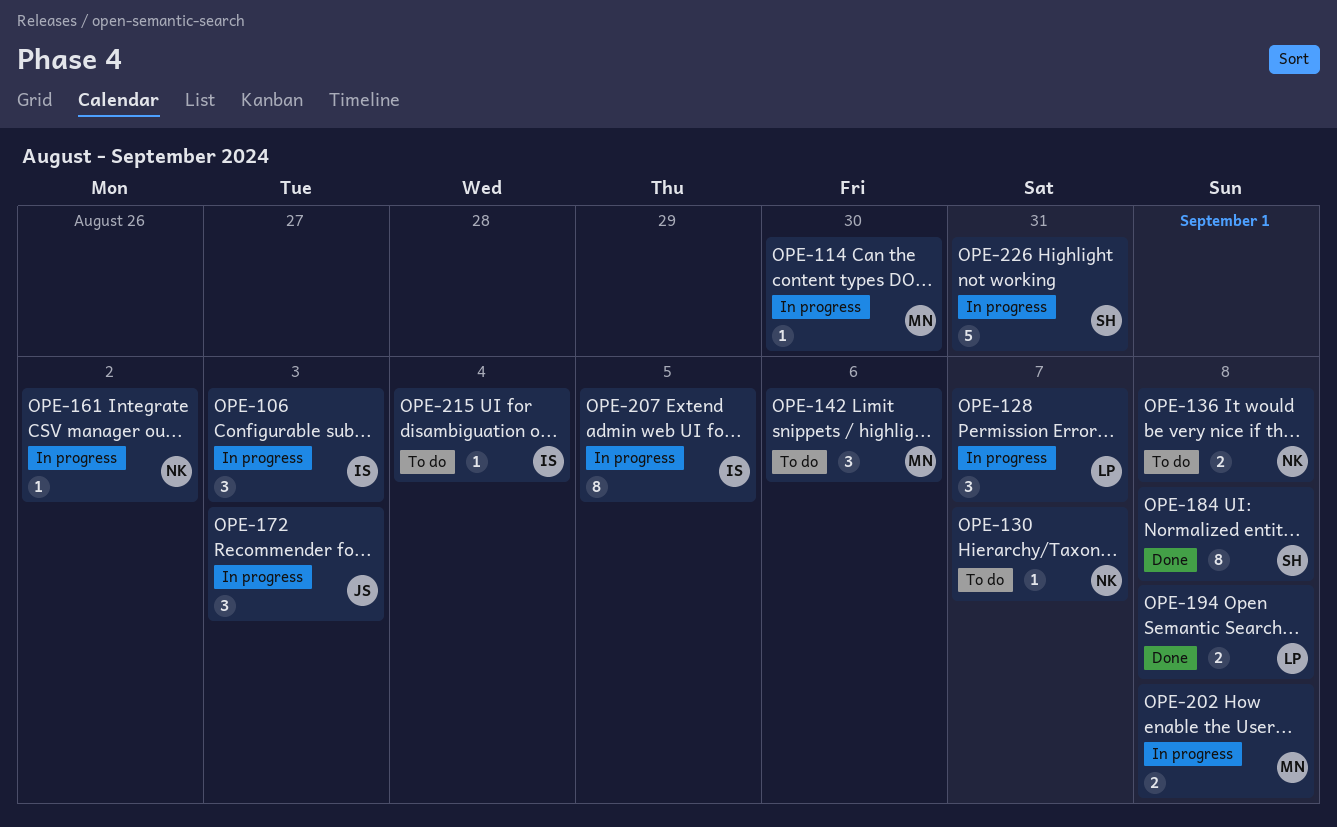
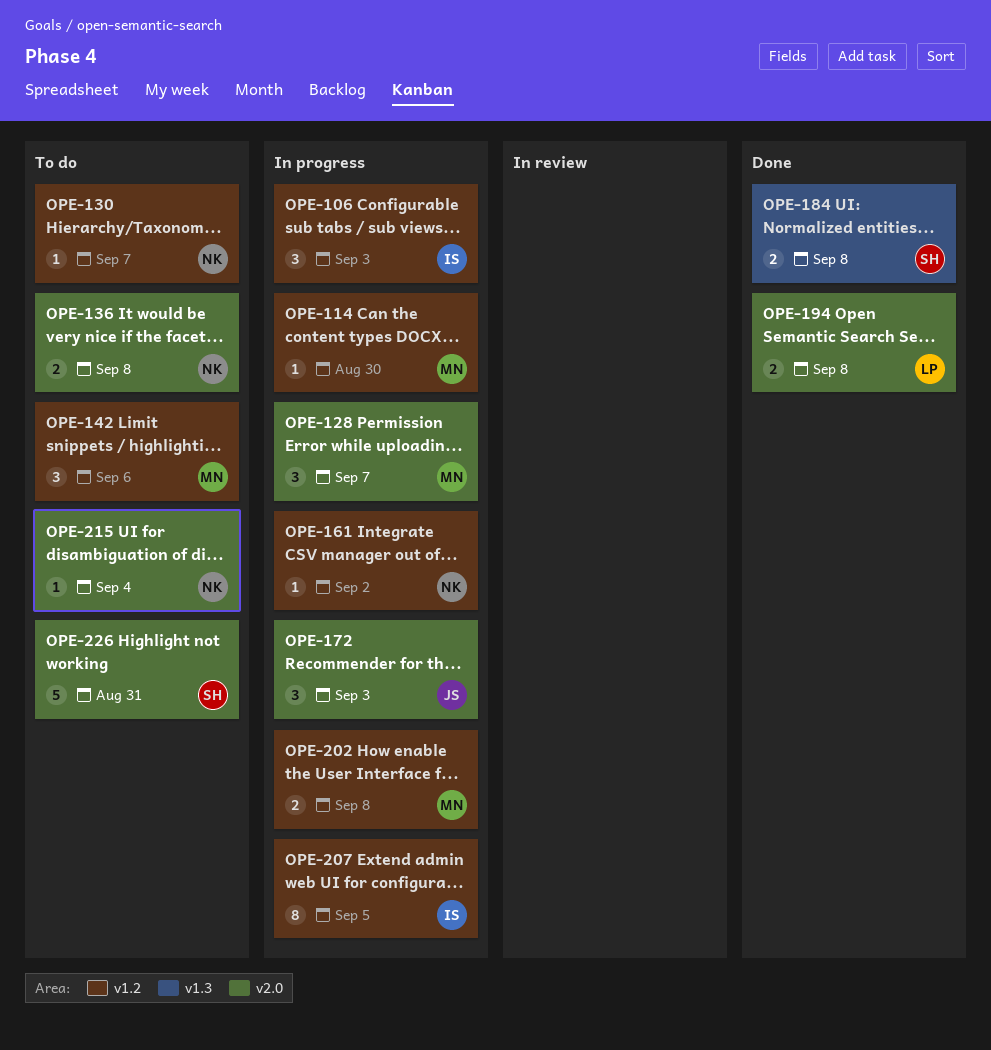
OPE-128, owner: LP -> MN
OPE-184, estimate: 8 -> 2
OPE-215, owner: IS -> NK
OPE-226, status: In progress -> To do

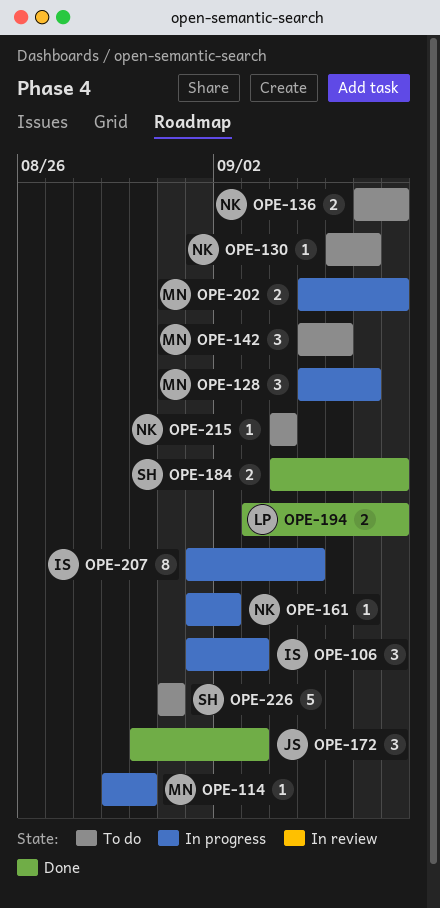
OPE-172, status: In progress -> Done

